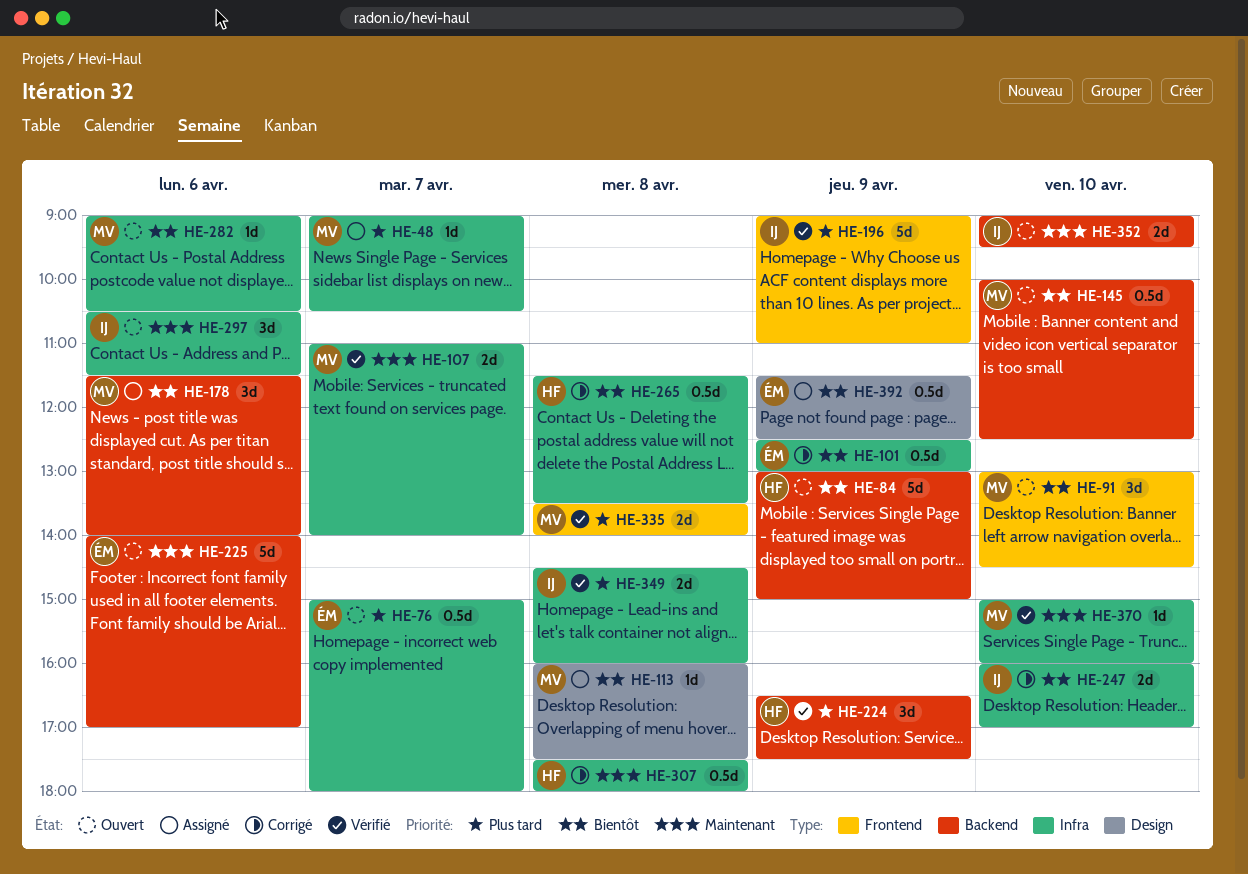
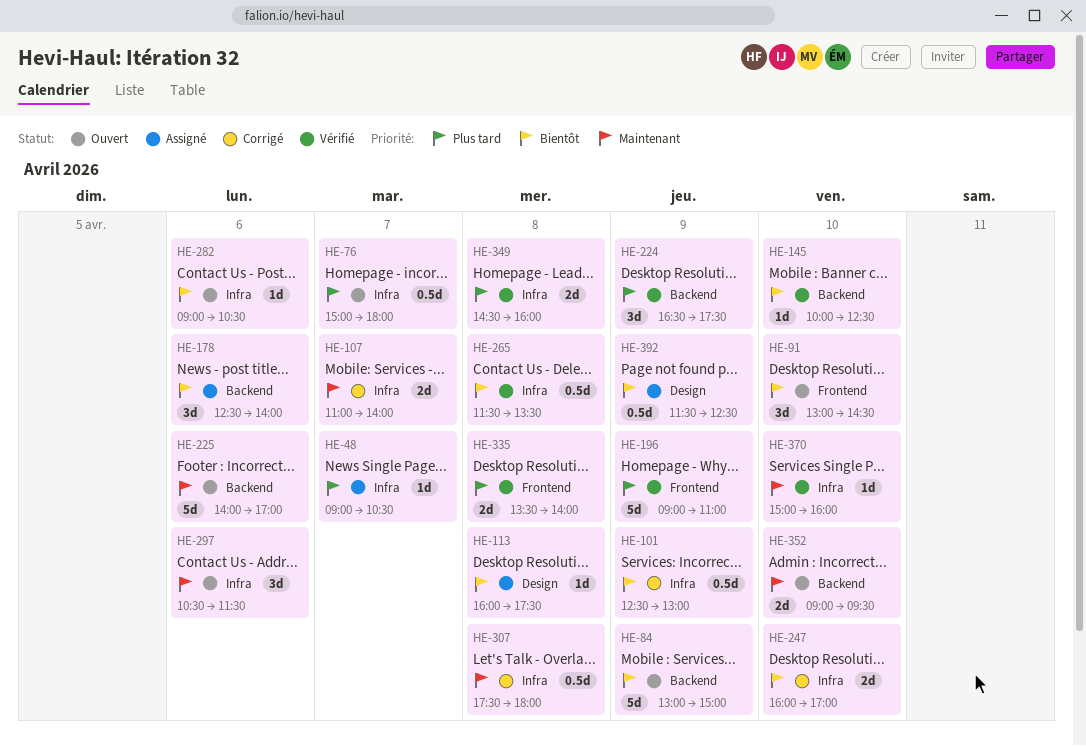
HE-107, status: Vérifié -> Corrigé
HE-145, status: Ouvert -> Vérifié
HE-145, estimate: 0.5d -> 1d
HE-178, begins: 11:30 -> 12:30
HE-265, status: Corrigé -> Vérifié

